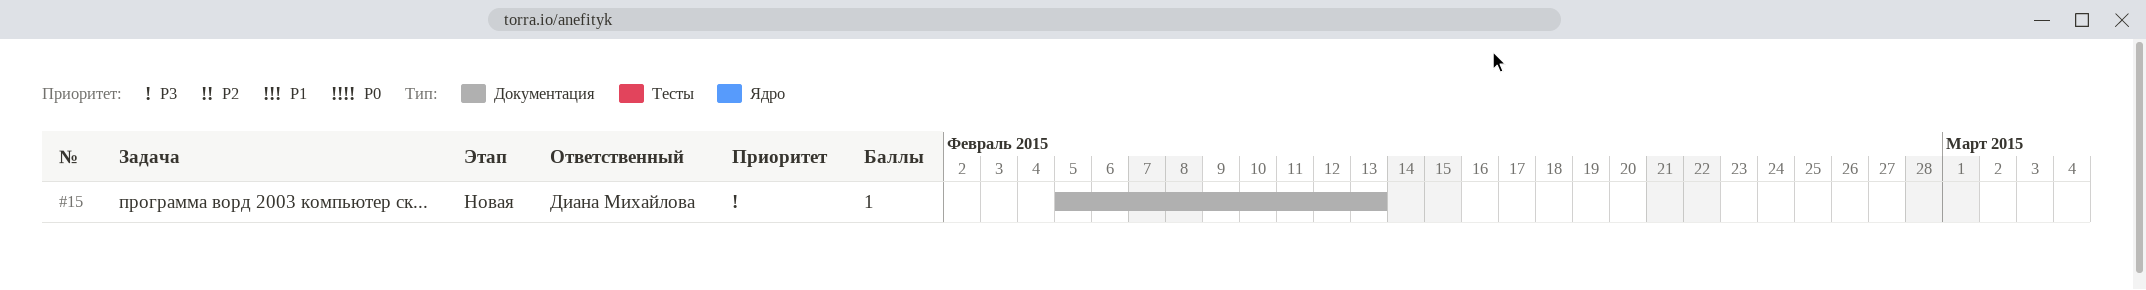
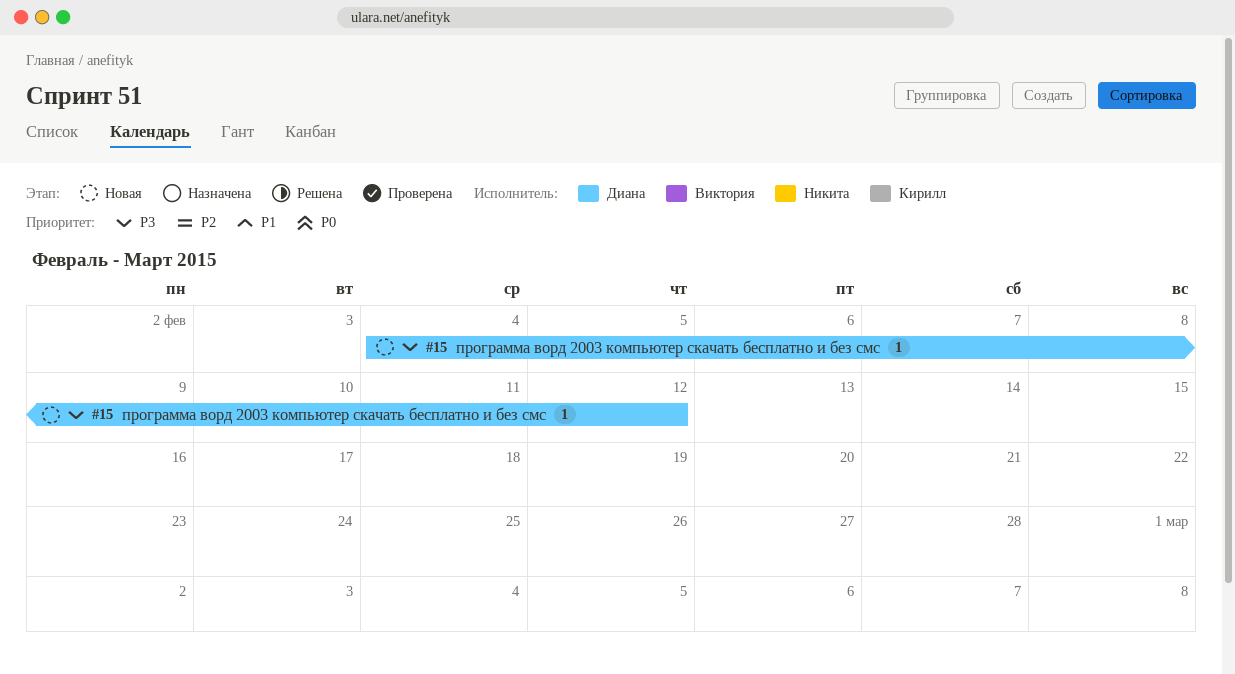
#15, start: Feb 5 -> Feb 4
#15, due: Feb 13 -> Feb 12

